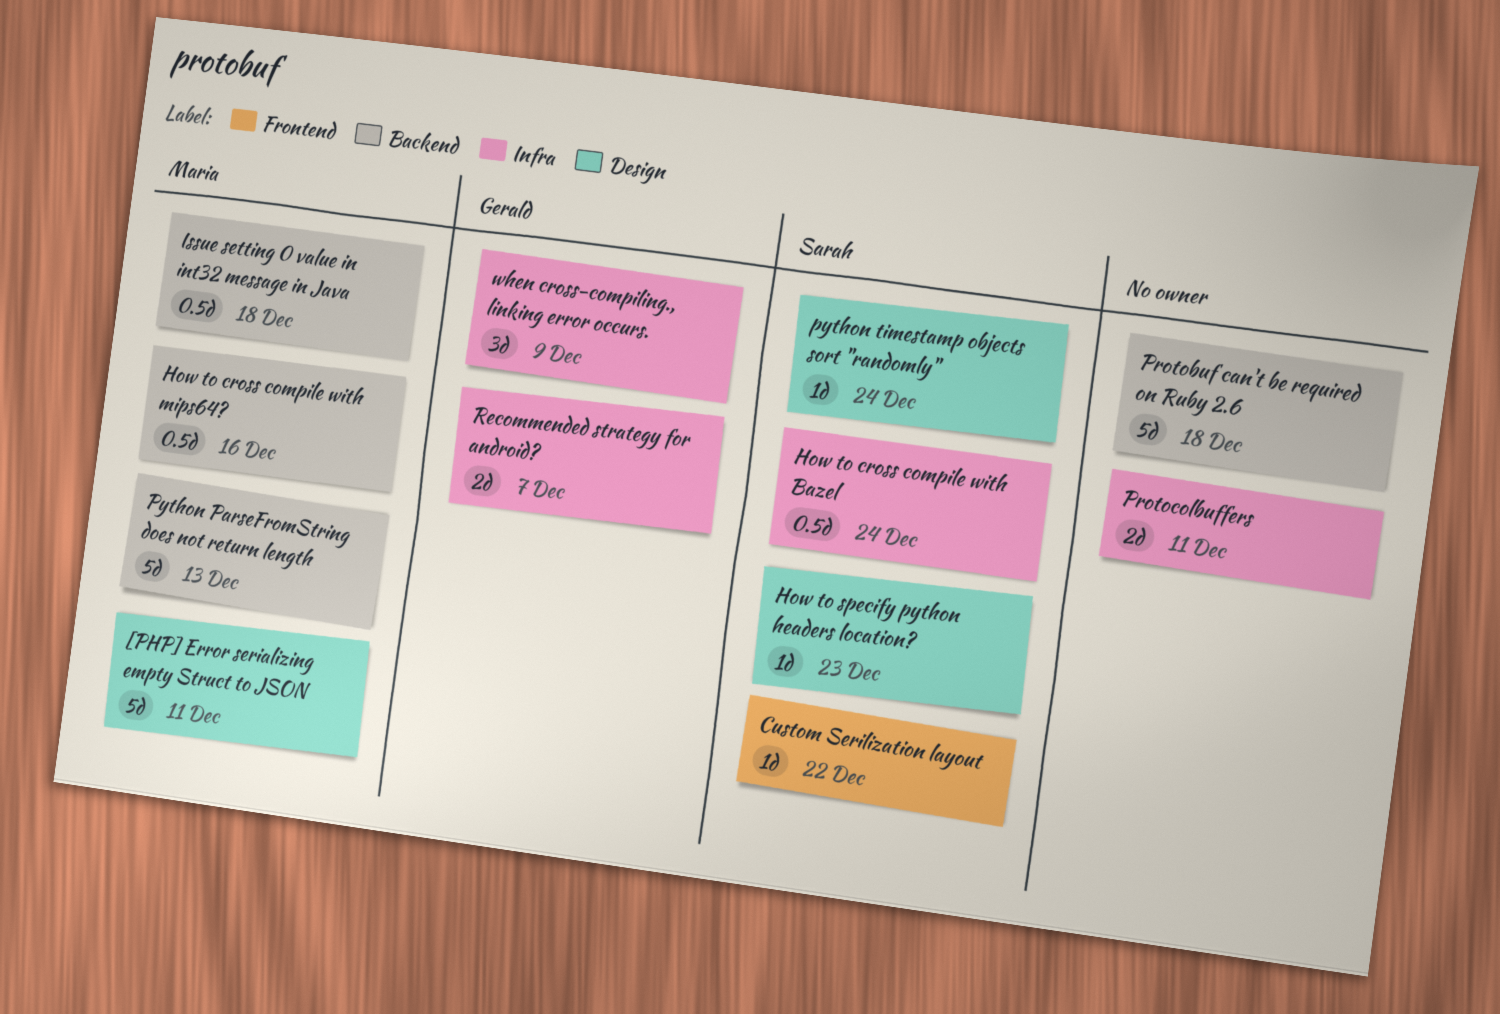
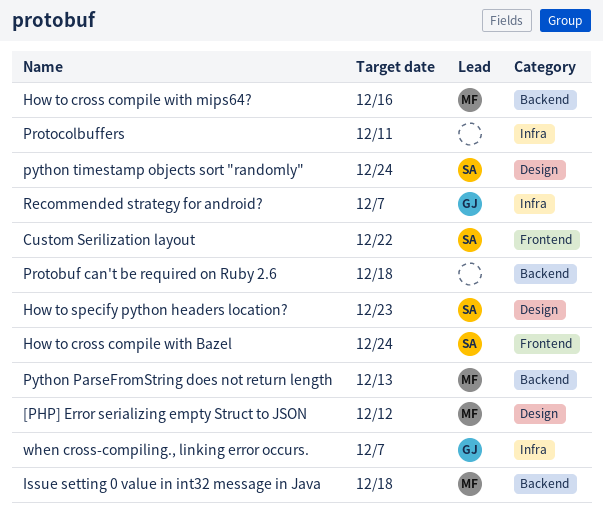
[PHP] Error serializing empty Struct to JSON, due: Dec 11 -> Dec 12
How to cross compile with Bazel, label: Infra -> Frontend
when cross-compiling., linking error occurs., due: Dec 9 -> Dec 7

